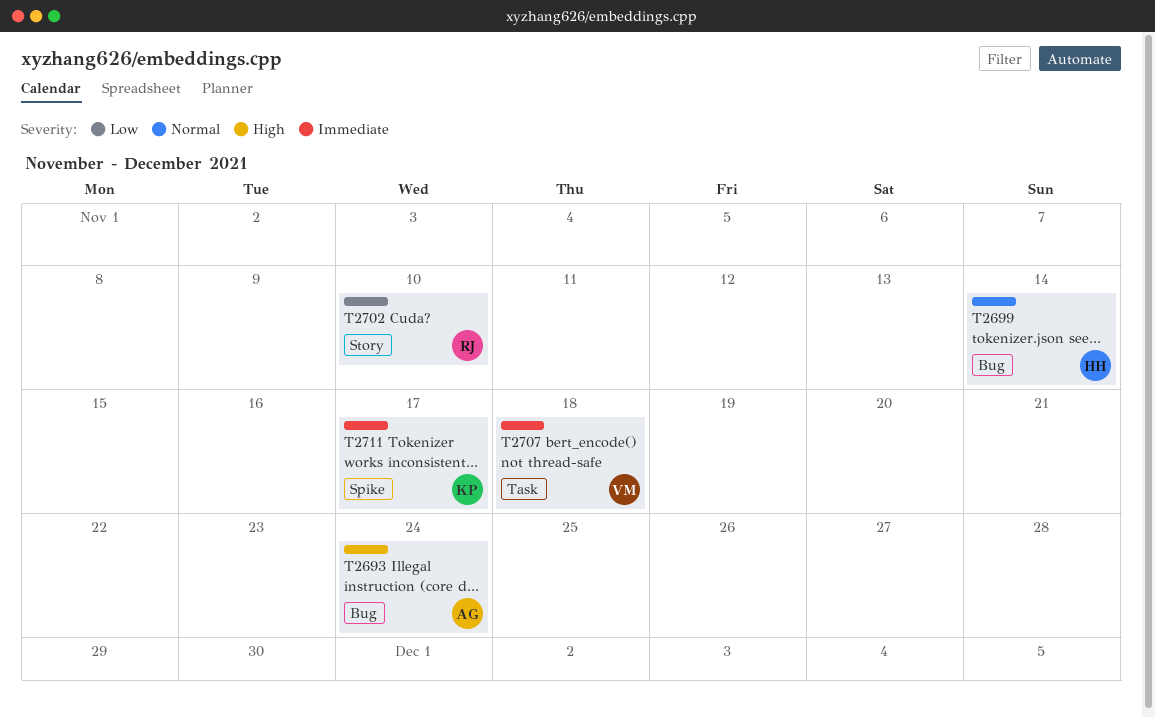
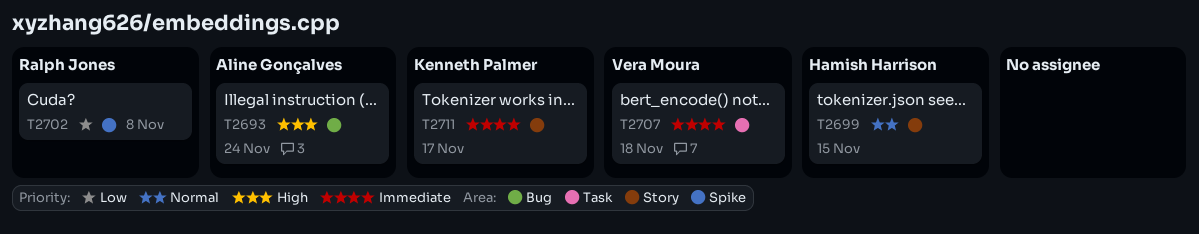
T2699, label: Bug -> Story
T2699, due: Nov 14 -> Nov 15
T2702, label: Story -> Spike
T2702, due: Nov 10 -> Nov 8
T2711, label: Spike -> Story

